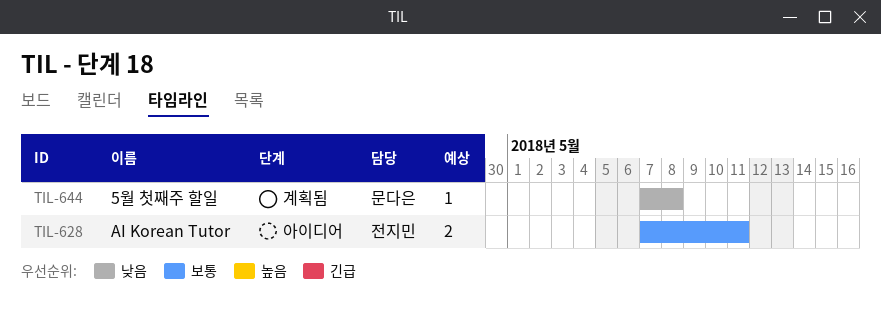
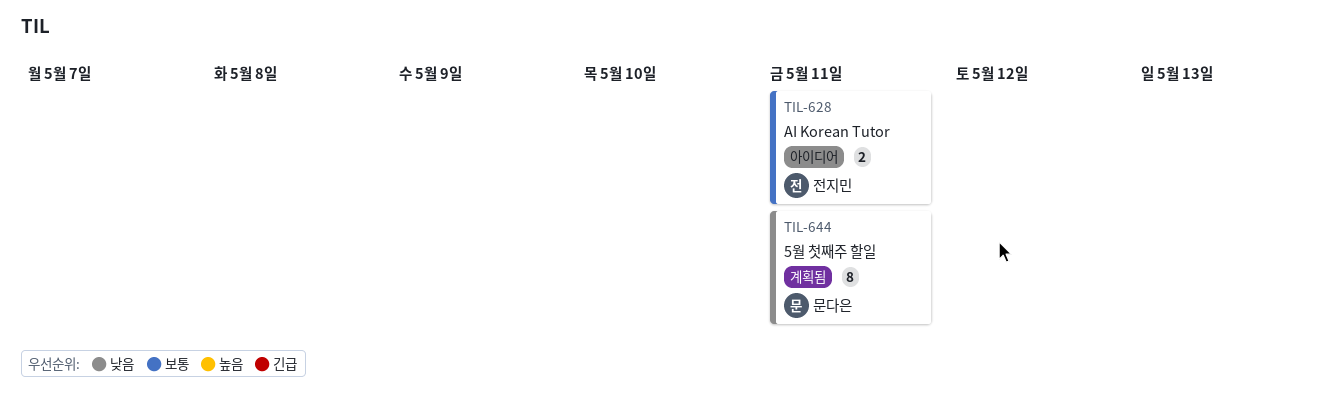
TIL-644, estimate: 1 -> 8
TIL-644, due: May 8 -> May 11

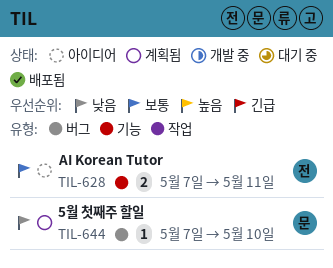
TIL-644, estimate: 8 -> 1
TIL-644, due: May 11 -> May 10

